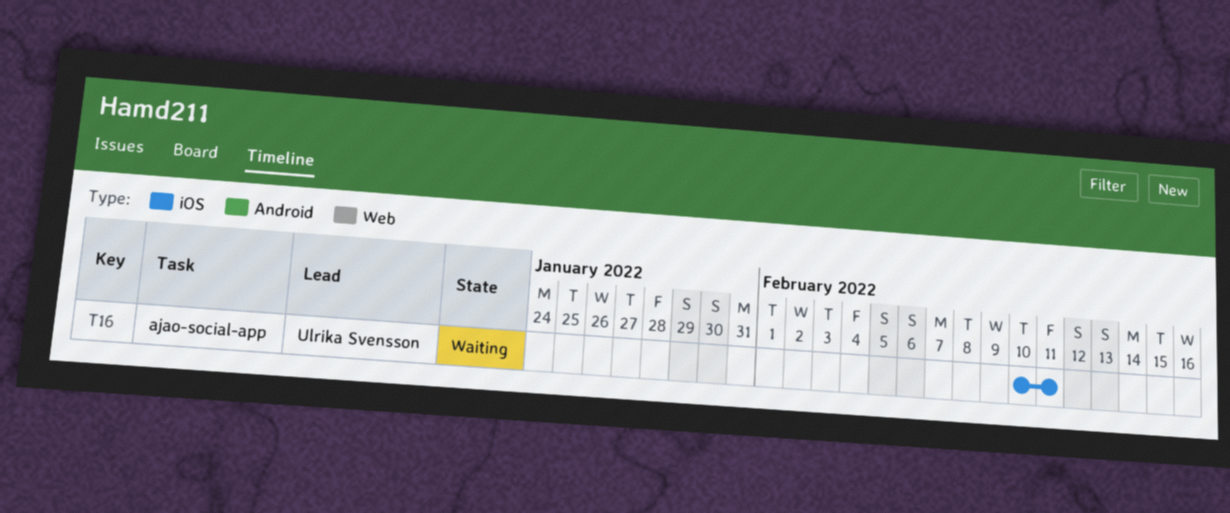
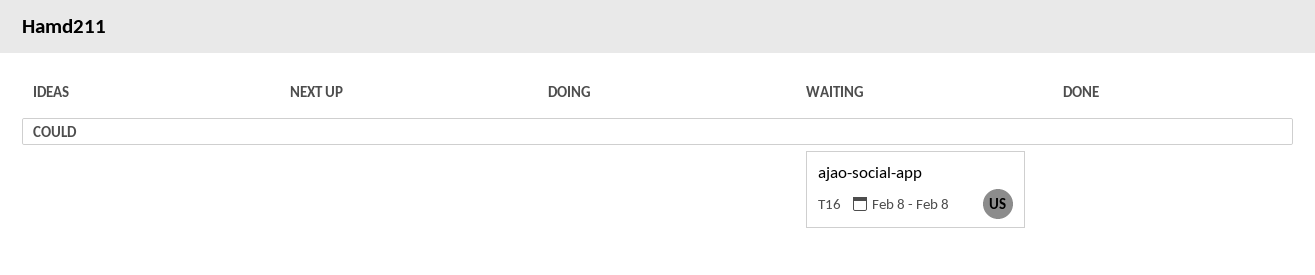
T16, start: Feb 10 -> Feb 8
T16, due: Feb 11 -> Feb 8

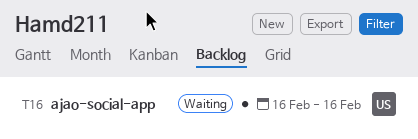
T16, start: Feb 8 -> Feb 16
T16, due: Feb 8 -> Feb 16

